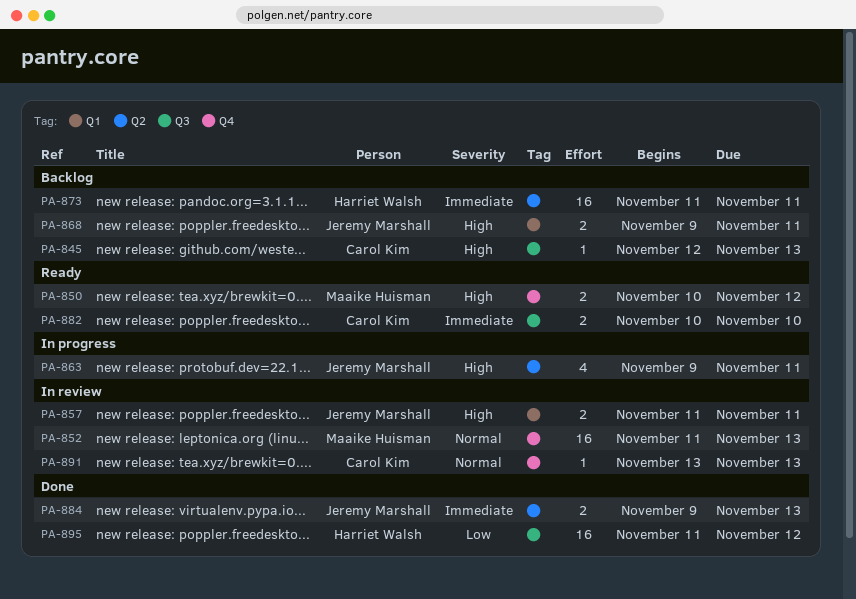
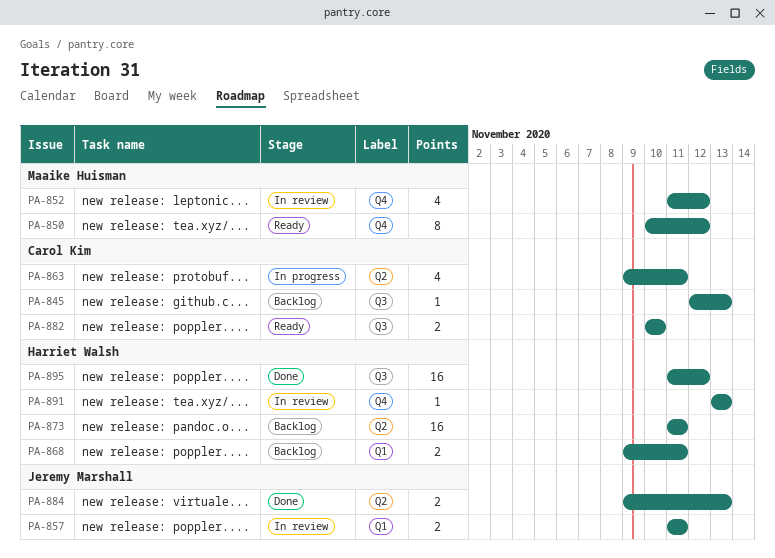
PA-850, estimate: 2 -> 8
PA-852, estimate: 16 -> 4
PA-852, due: Nov 13 -> Nov 12
PA-863, owner: Jeremy Marshall -> Carol Kim
PA-868, owner: Jeremy Marshall -> Harriet Walsh
PA-891, owner: Carol Kim -> Harriet Walsh

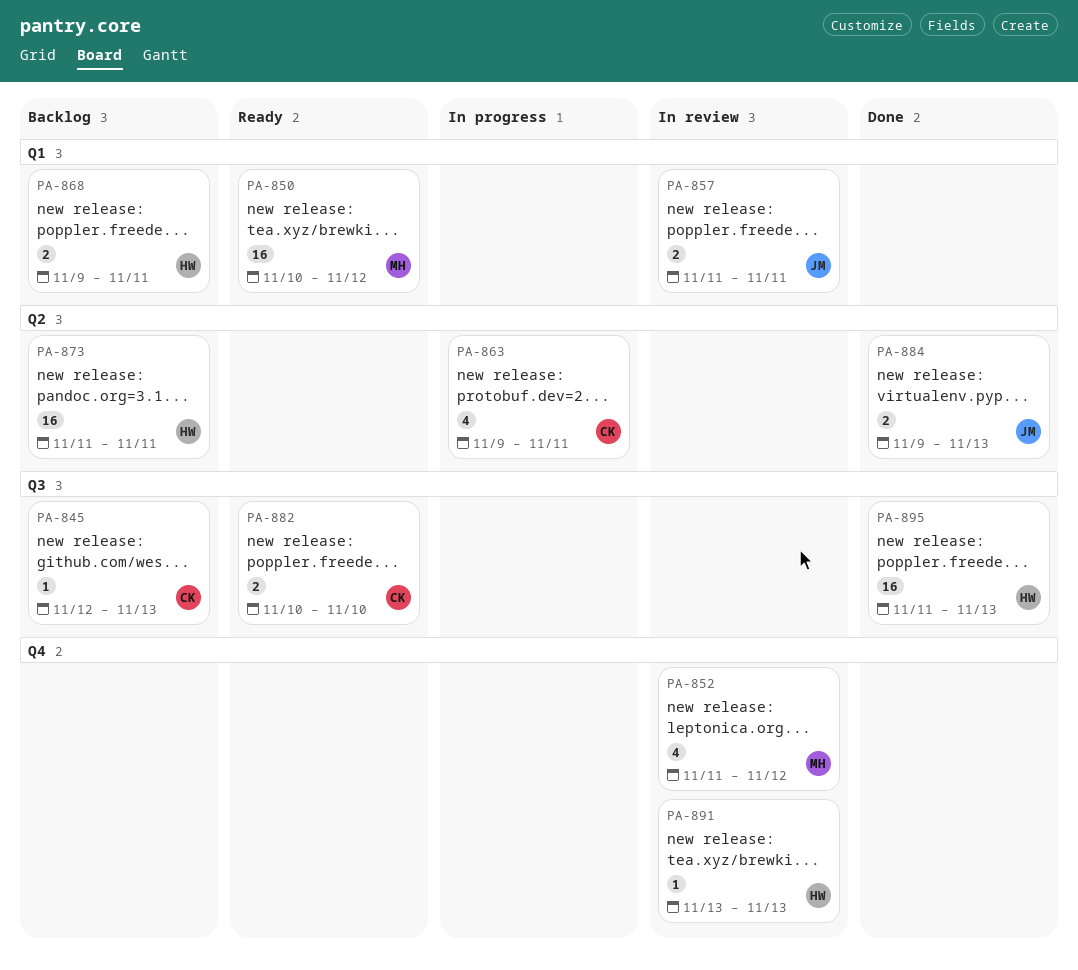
PA-850, label: Q4 -> Q1
PA-850, estimate: 8 -> 16
PA-895, due: Nov 12 -> Nov 13

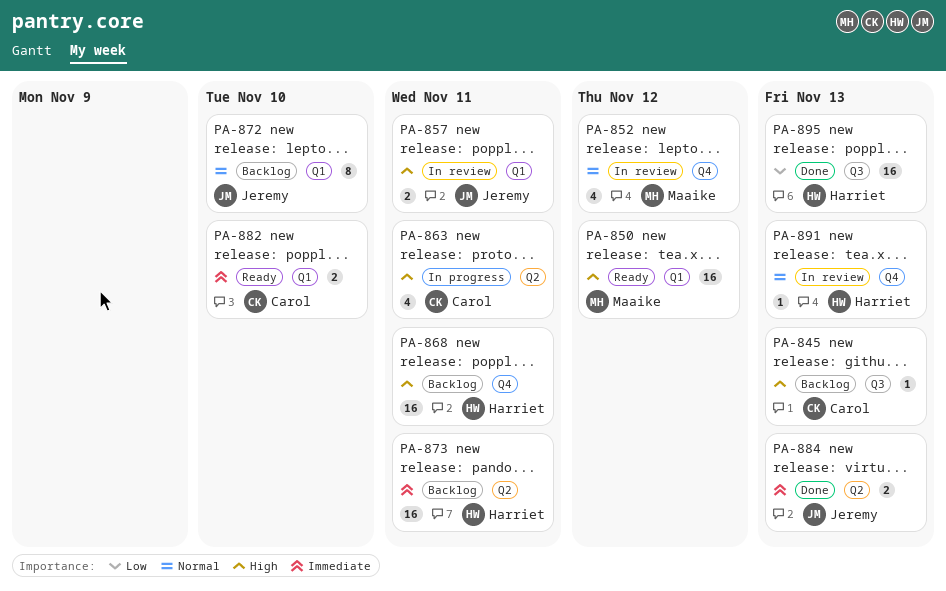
PA-868, label: Q1 -> Q4
PA-868, estimate: 2 -> 16
PA-872: none -> present
PA-882, label: Q3 -> Q1

